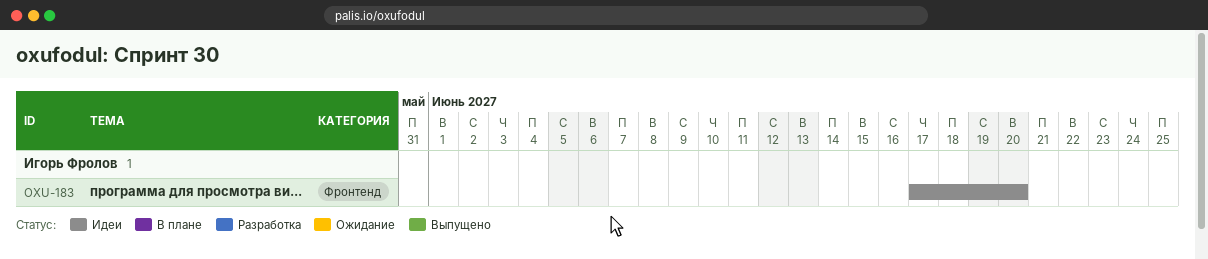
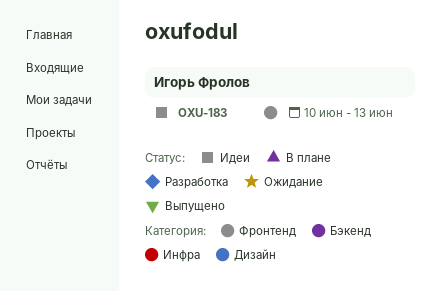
OXU-183, start: Jun 17 -> Jun 10
OXU-183, due: Jun 20 -> Jun 13

